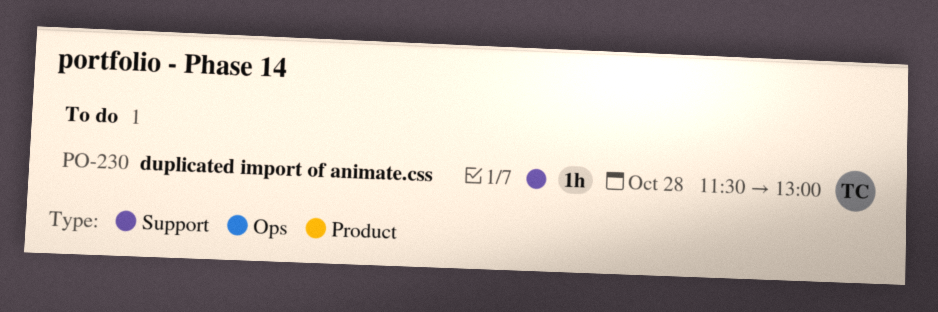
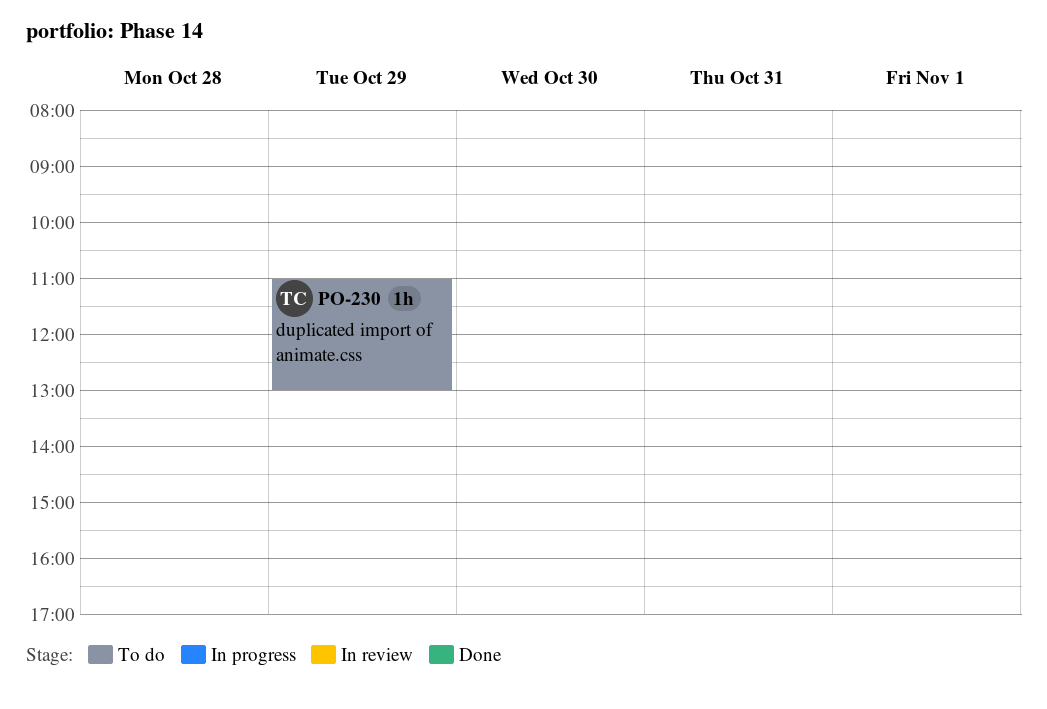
PO-230, day: Oct 28 -> Oct 29
PO-230, begins: 11:30 -> 11:00

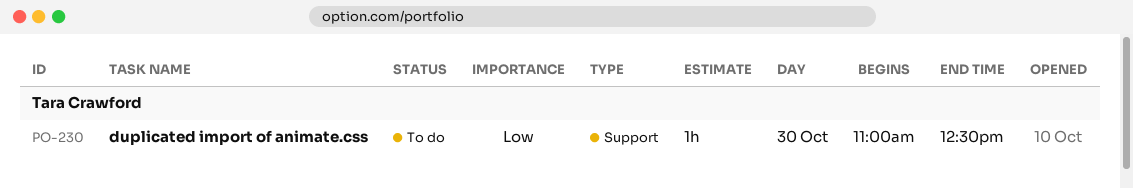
PO-230, day: Oct 29 -> Oct 30
PO-230, ends: 13:00 -> 12:30

